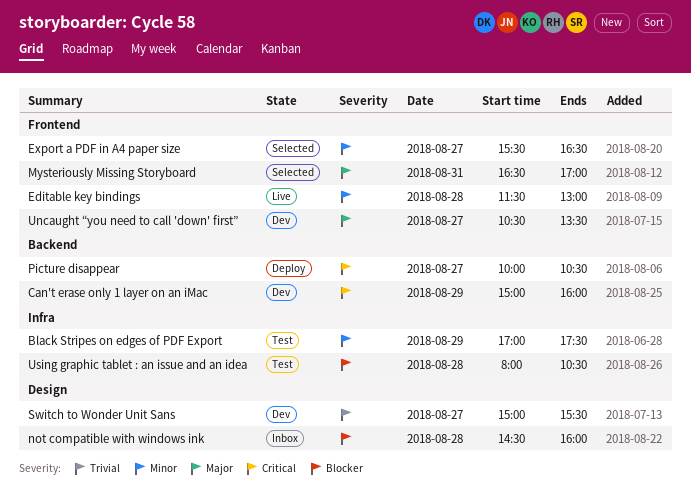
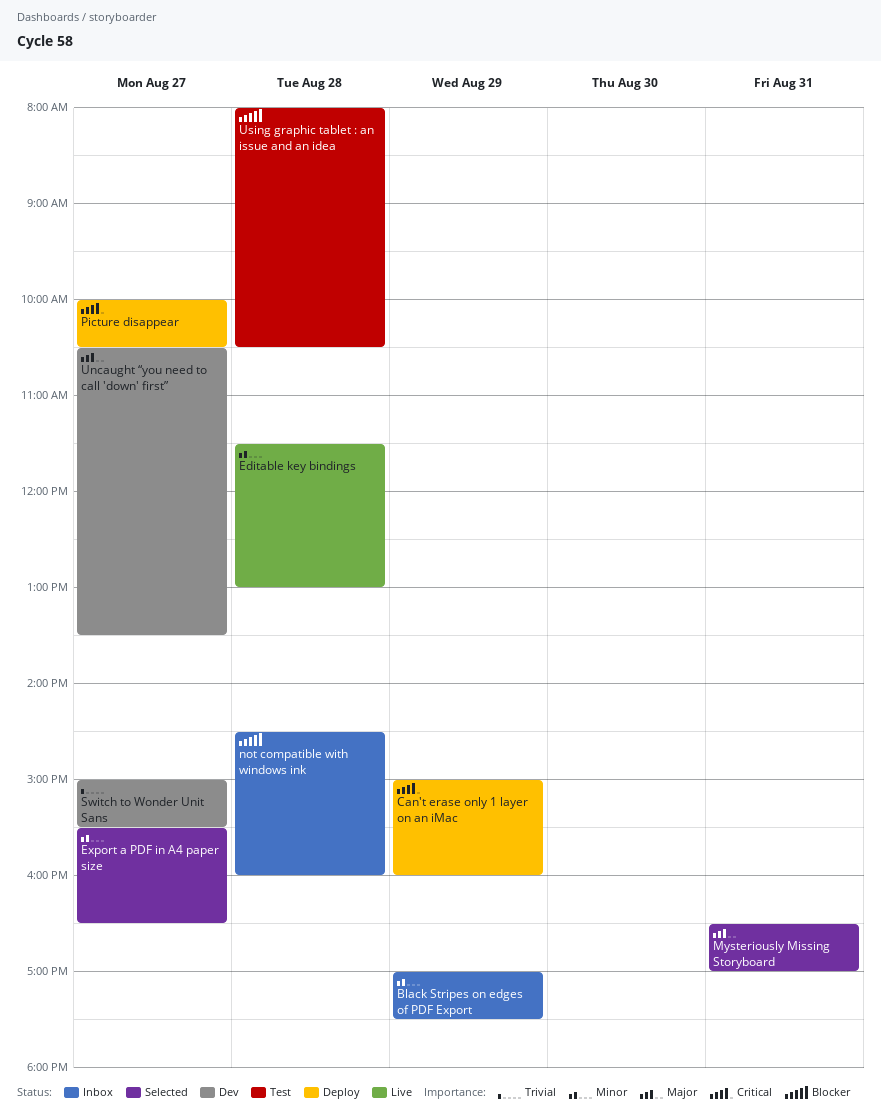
Black Stripes on edges of PDF Export, status: Test -> Inbox
Can't erase only 1 layer on an iMac, status: Dev -> Deploy

